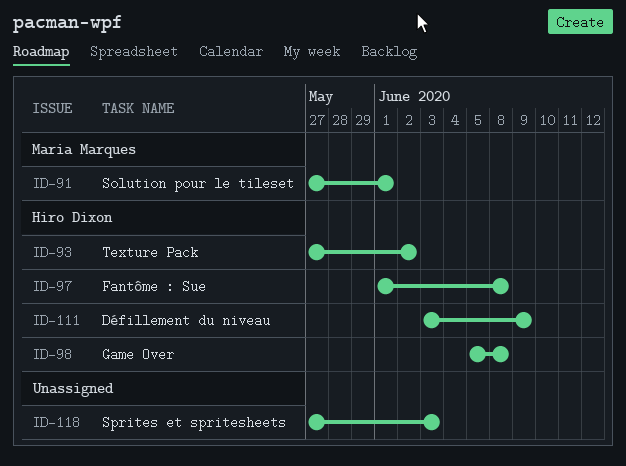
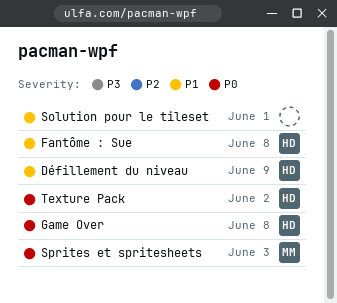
Solution pour le tileset, owner: Maria Marques -> none
Sprites et spritesheets, owner: none -> Maria Marques

